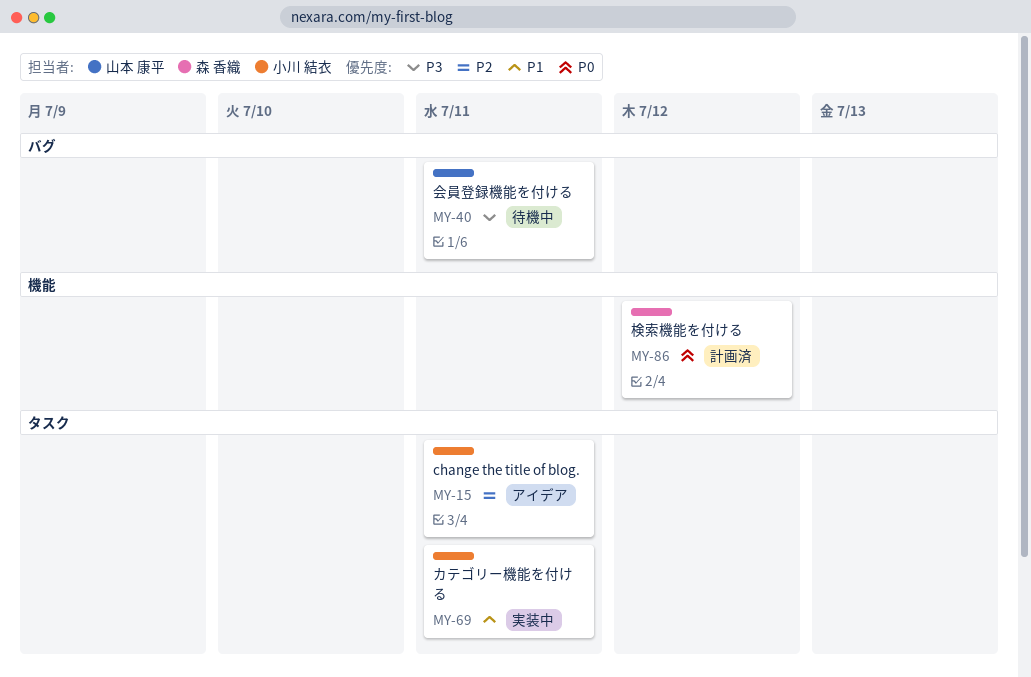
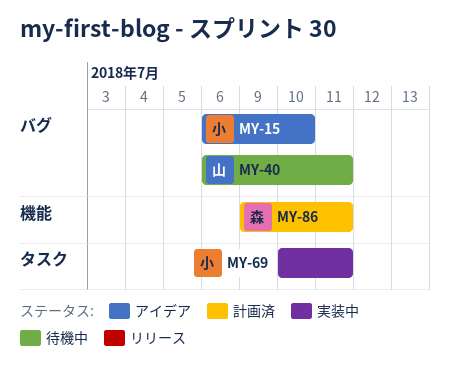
MY-15, label: タスク -> バグ
MY-15, due: Jul 11 -> Jul 10
MY-86, due: Jul 12 -> Jul 11

